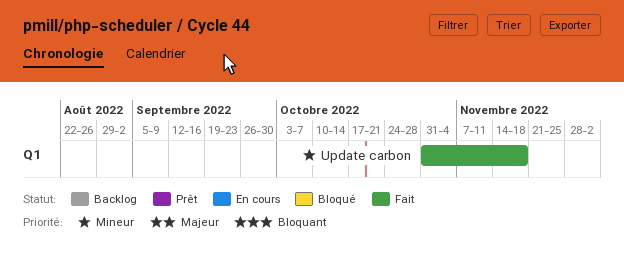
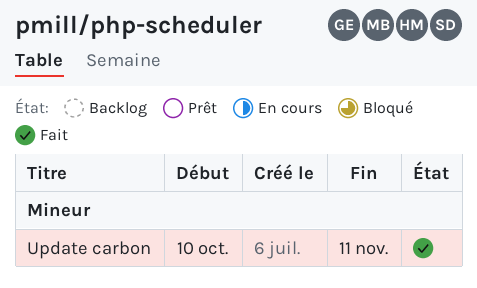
Update carbon, start: Oct 31 -> Oct 10
Update carbon, due: Nov 18 -> Nov 11

